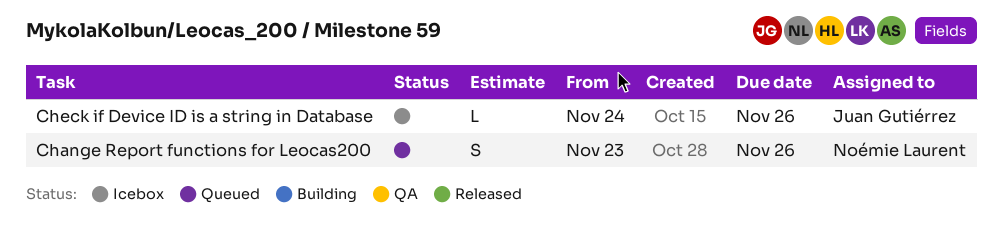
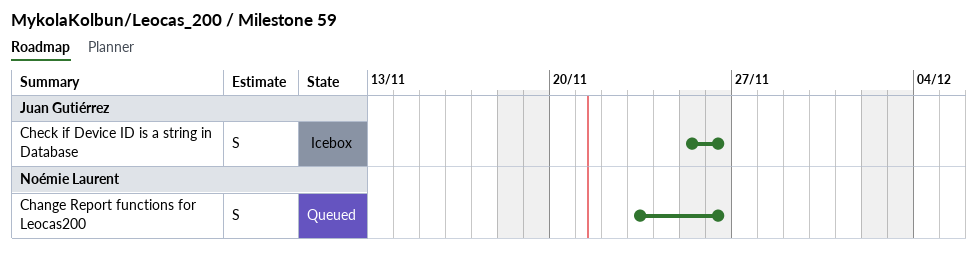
Check if Device ID is a string in Database, estimate: L -> S
Check if Device ID is a string in Database, start: Nov 24 -> Nov 25

